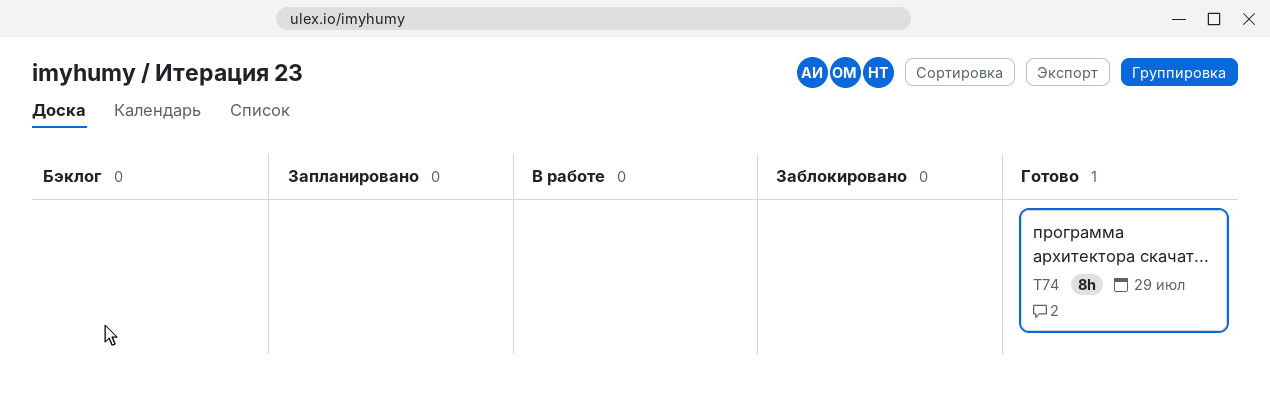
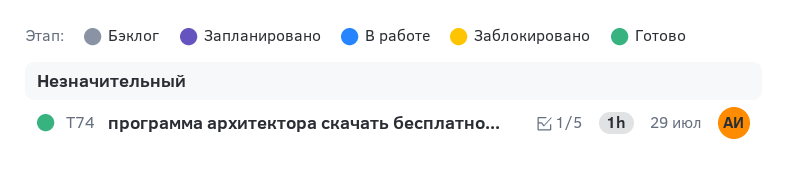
T74, estimate: 8h -> 1h

